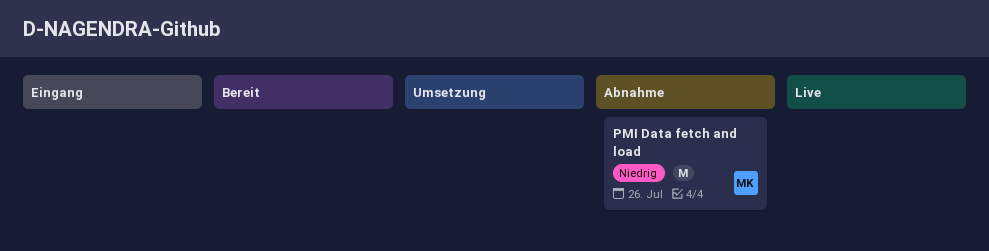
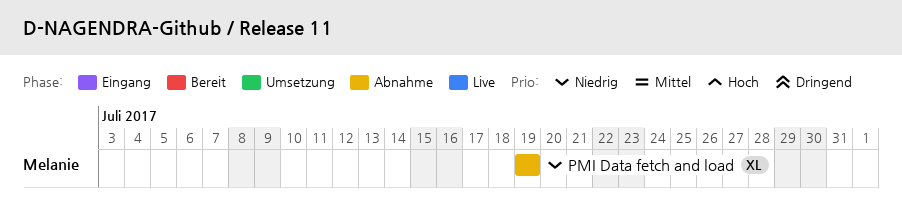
PMI Data fetch and load, estimate: M -> XL
PMI Data fetch and load, due: Jul 26 -> Jul 19

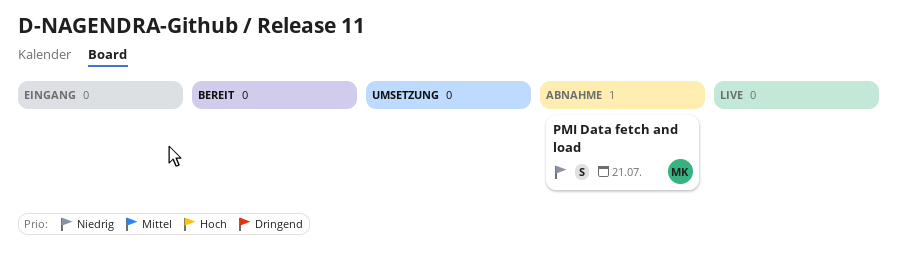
PMI Data fetch and load, estimate: XL -> S
PMI Data fetch and load, due: Jul 19 -> Jul 21

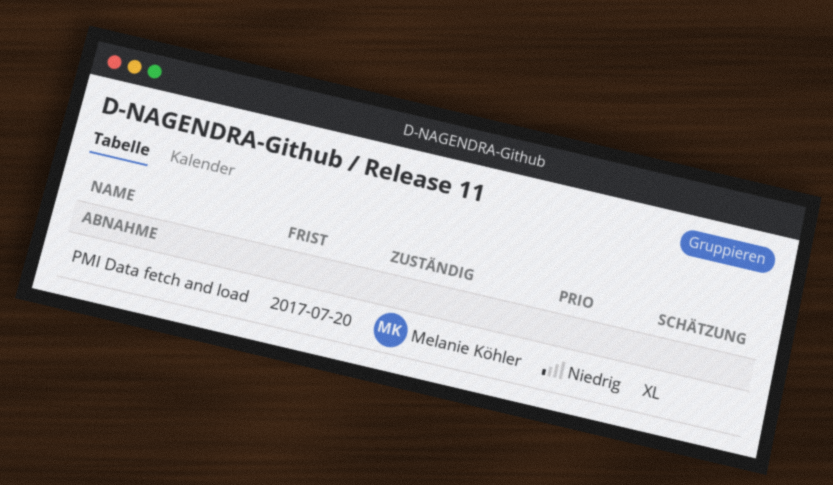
PMI Data fetch and load, estimate: S -> XL
PMI Data fetch and load, due: Jul 21 -> Jul 20

